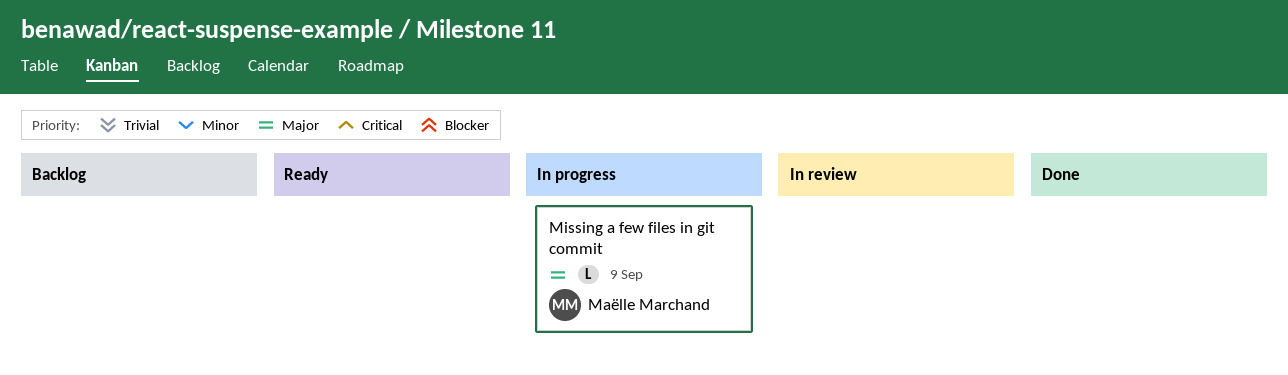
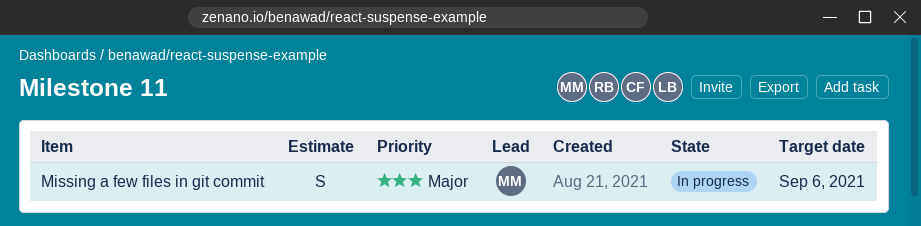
Missing a few files in git commit, estimate: L -> S
Missing a few files in git commit, due: Sep 9 -> Sep 6

